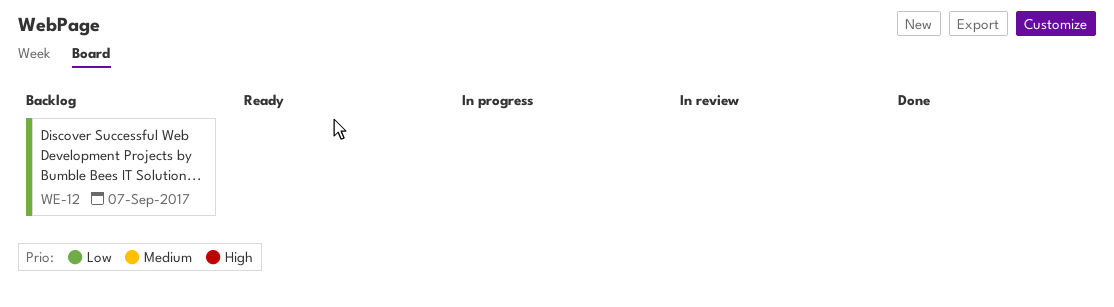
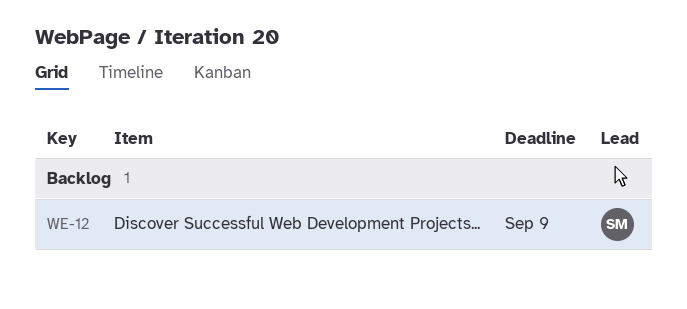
WE-12, due: Sep 7 -> Sep 9

